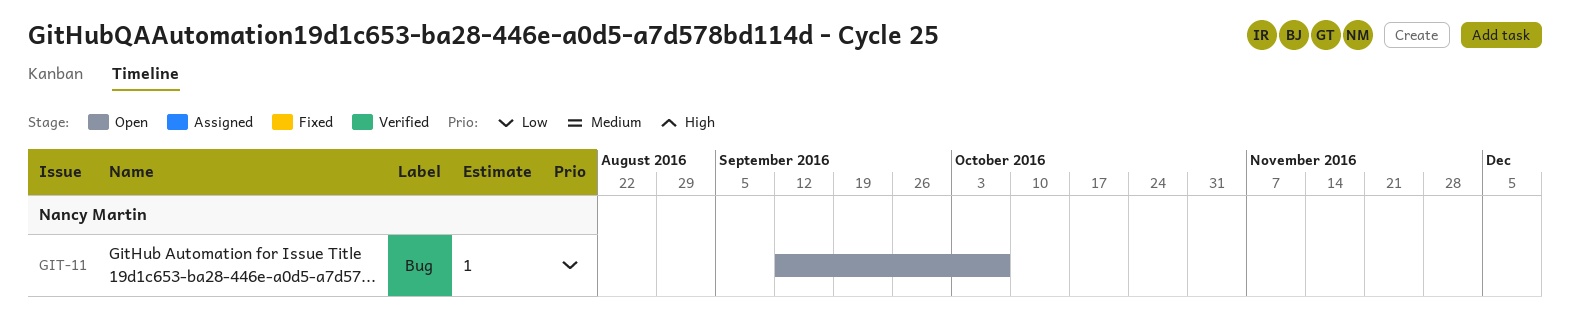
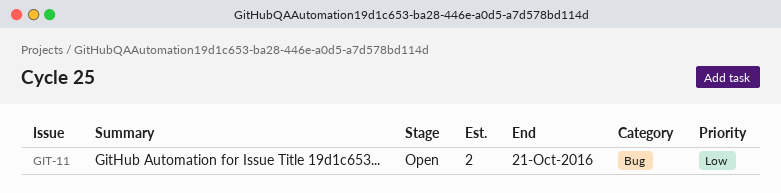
GIT-11, estimate: 1 -> 2
GIT-11, due: Oct 7 -> Oct 21

